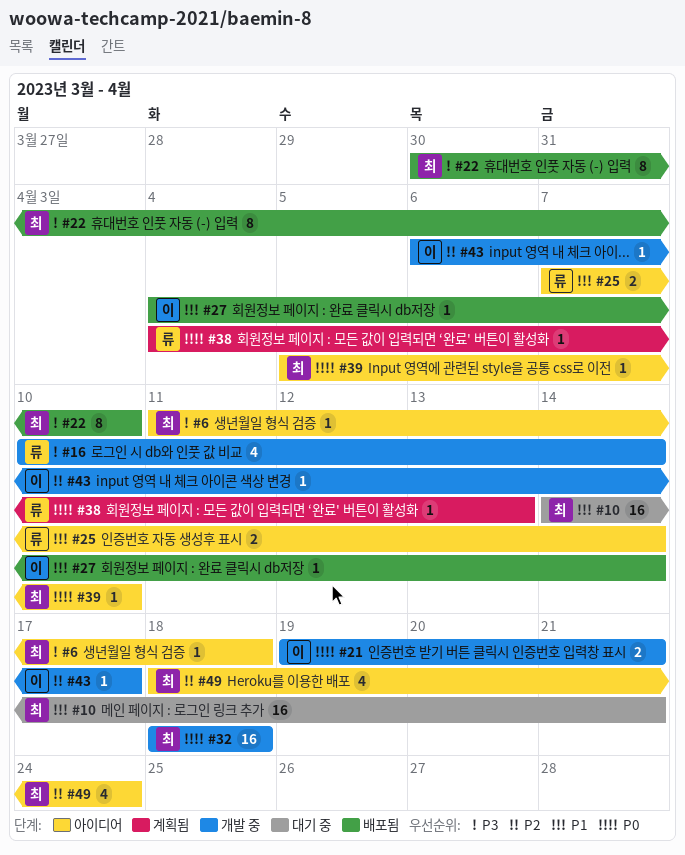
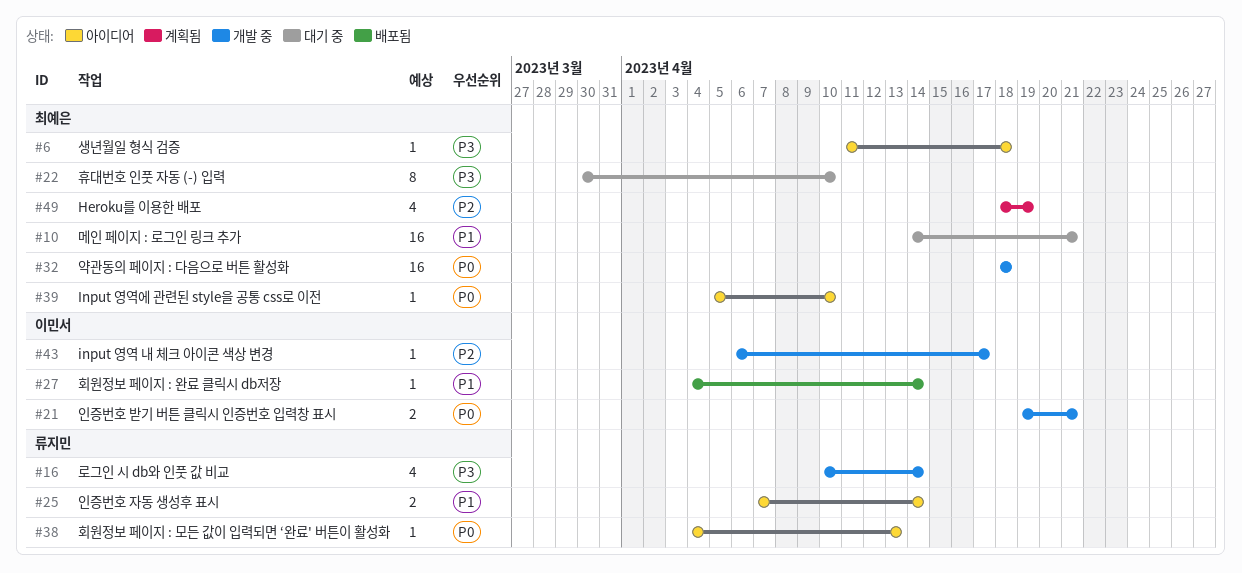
#22, status: 배포됨 -> 대기 중
#38, status: 계획됨 -> 아이디어
#49, status: 아이디어 -> 계획됨
#49, due: Apr 24 -> Apr 19

